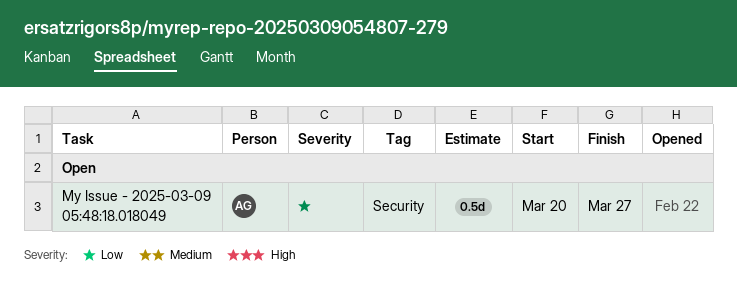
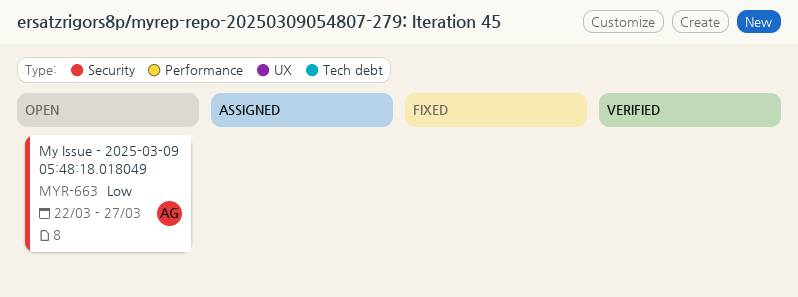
My Issue - 2025-03-09 05:48:18.018049, start: Mar 20 -> Mar 22

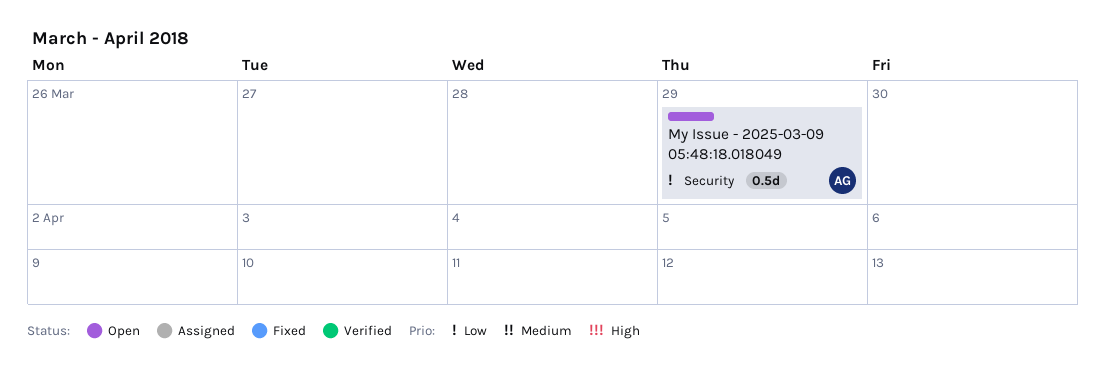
My Issue - 2025-03-09 05:48:18.018049, due: Mar 27 -> Mar 29

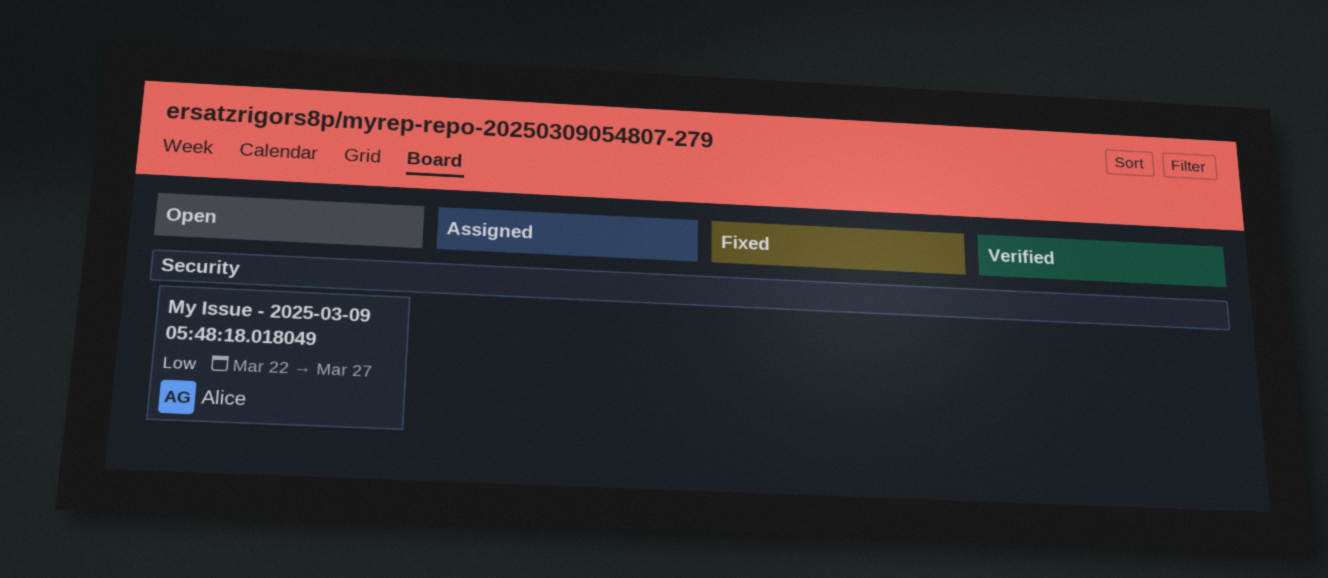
My Issue - 2025-03-09 05:48:18.018049, due: Mar 29 -> Mar 27

